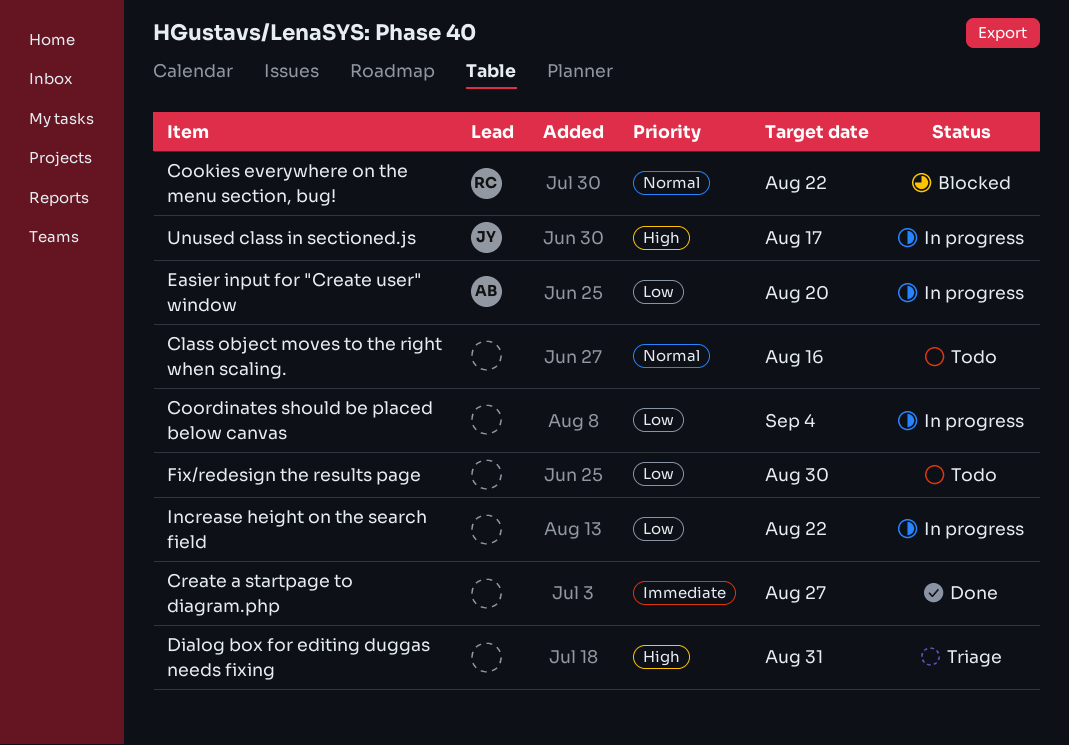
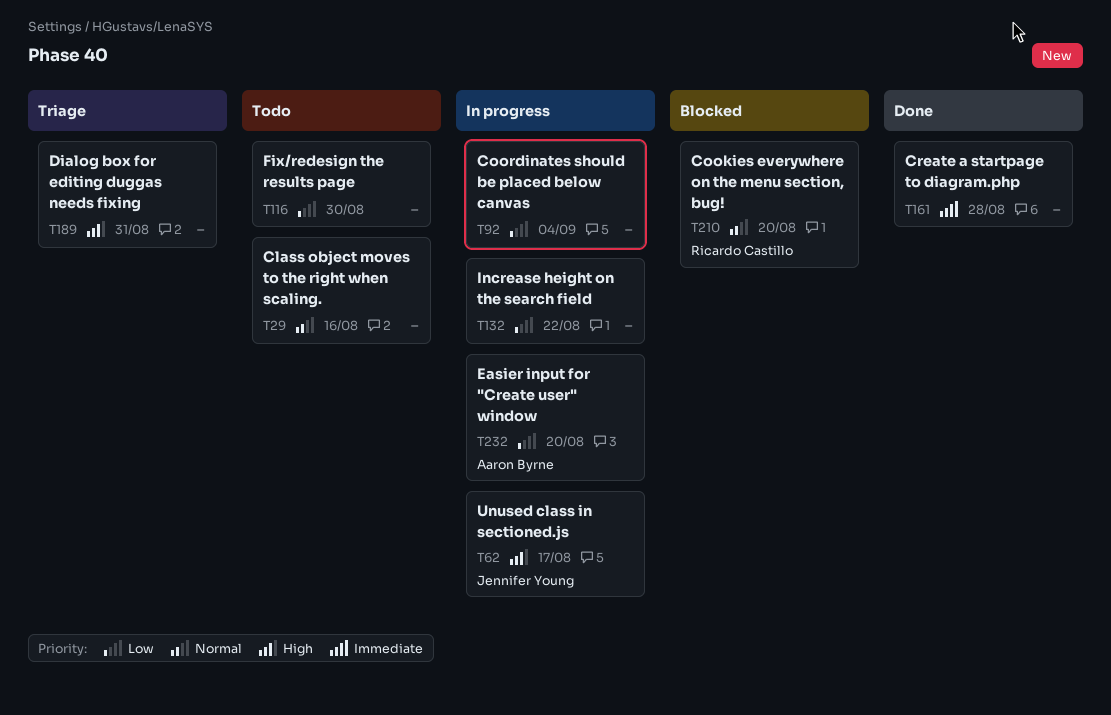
Cookies everywhere on the menu section, bug!, due: Aug 22 -> Aug 20
Create a startpage to diagram.php, due: Aug 27 -> Aug 28

